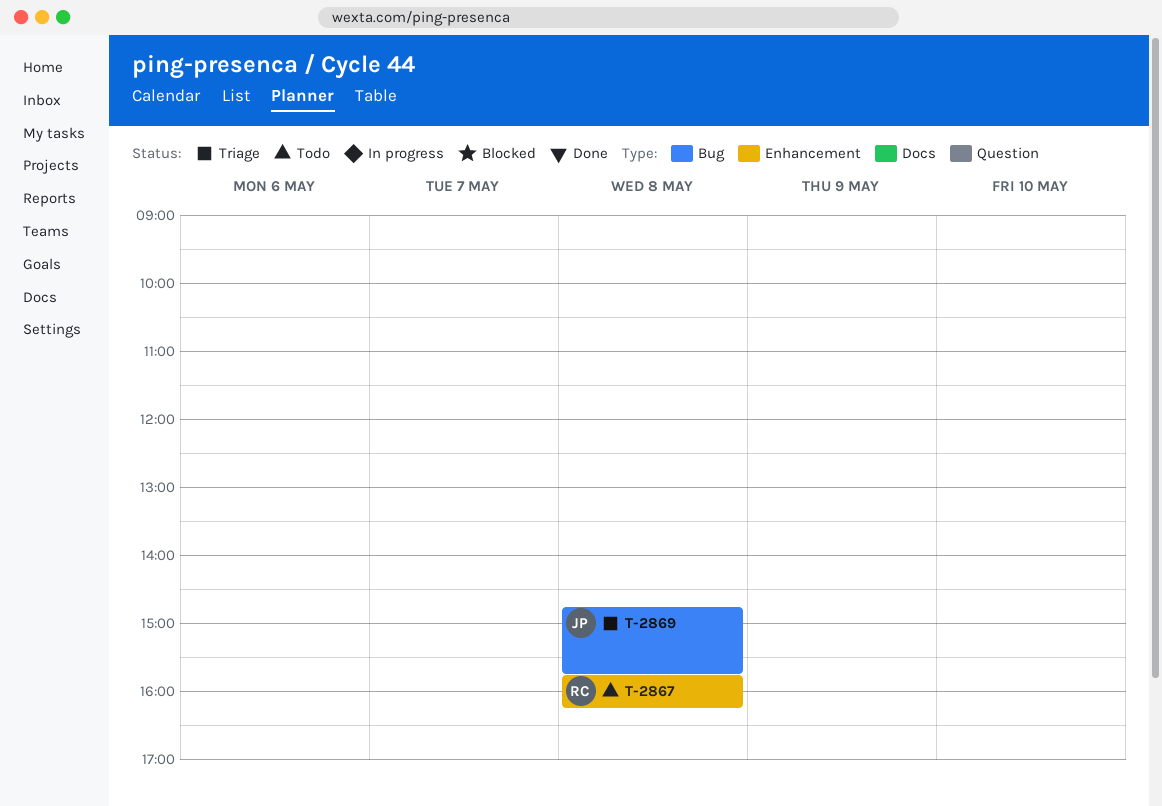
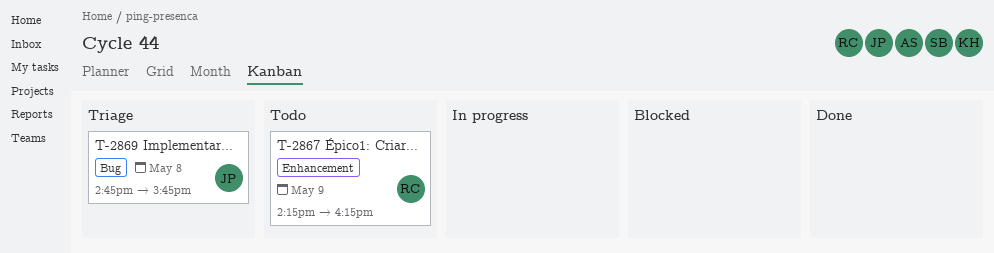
T-2867, day: May 8 -> May 9
T-2867, begins: 15:45 -> 14:15

